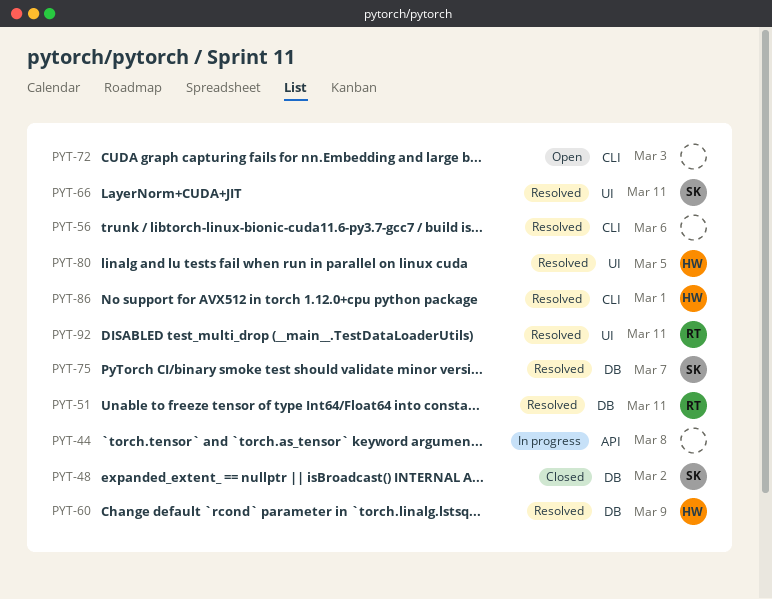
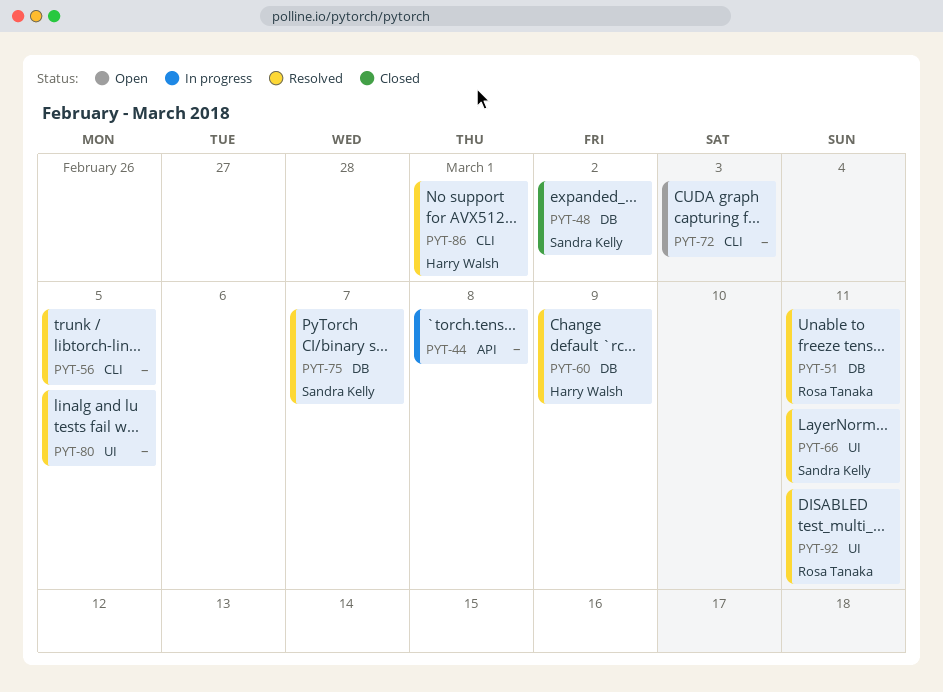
PYT-56, due: Mar 6 -> Mar 5
PYT-80, owner: Harry Walsh -> none

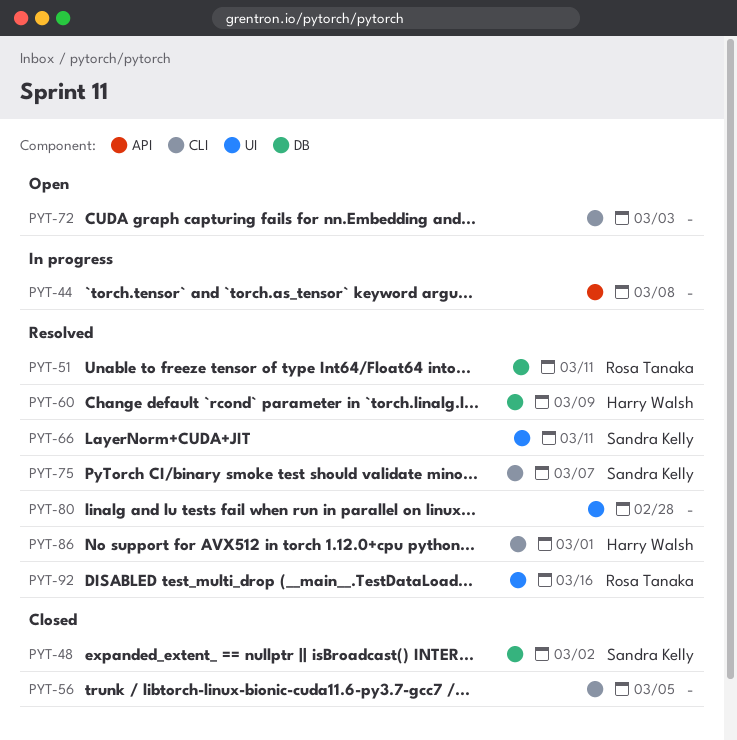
PYT-56, status: Resolved -> Closed
PYT-75, label: DB -> CLI
PYT-80, due: Mar 5 -> Feb 28
PYT-92, due: Mar 11 -> Mar 16

